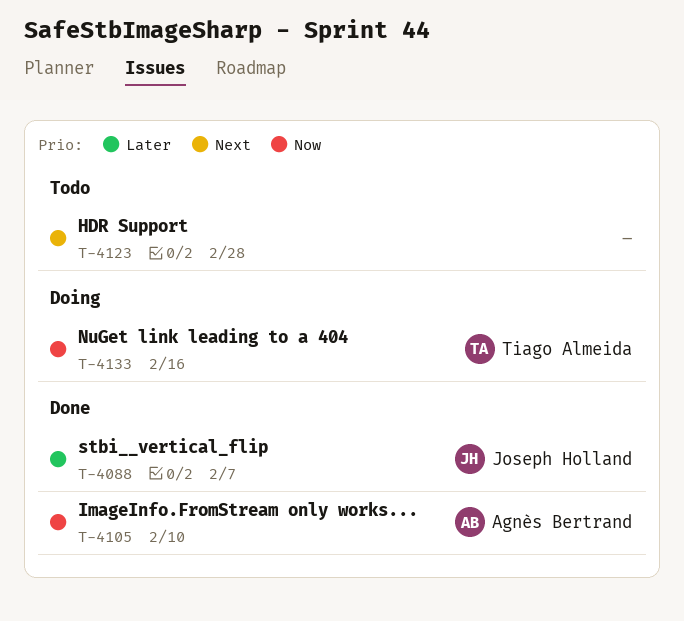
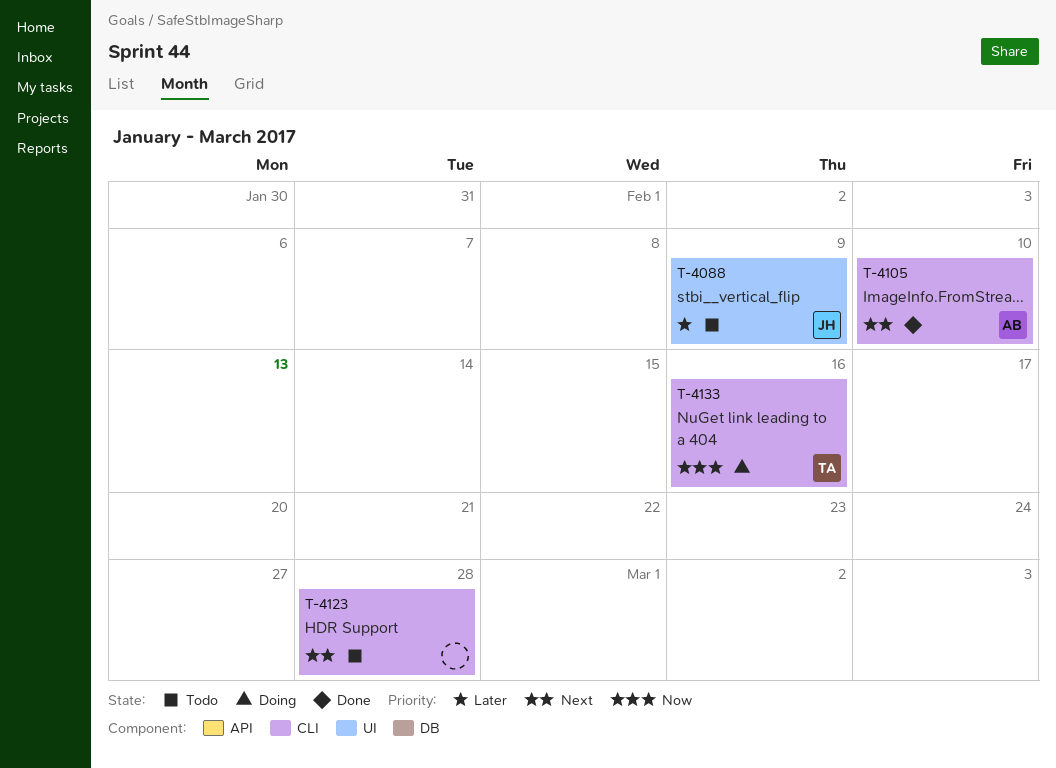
T-4088, status: Done -> Todo
T-4088, due: Feb 7 -> Feb 9
T-4105, priority: Now -> Next

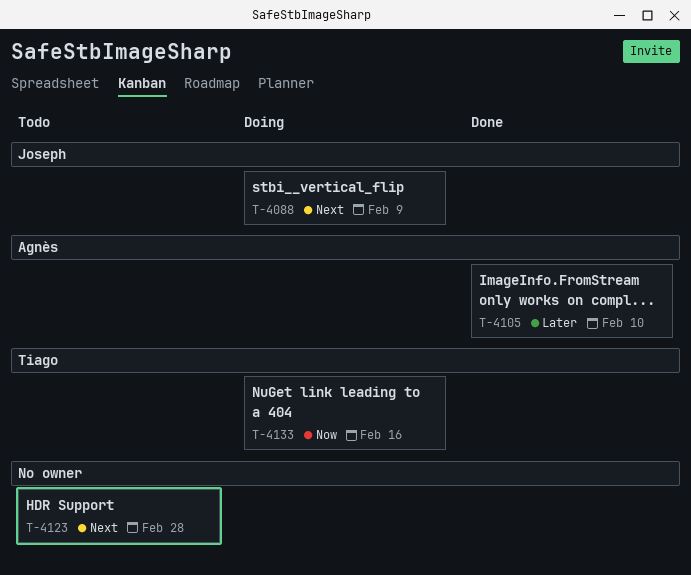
T-4088, status: Todo -> Doing
T-4088, priority: Later -> Next
T-4105, priority: Next -> Later

